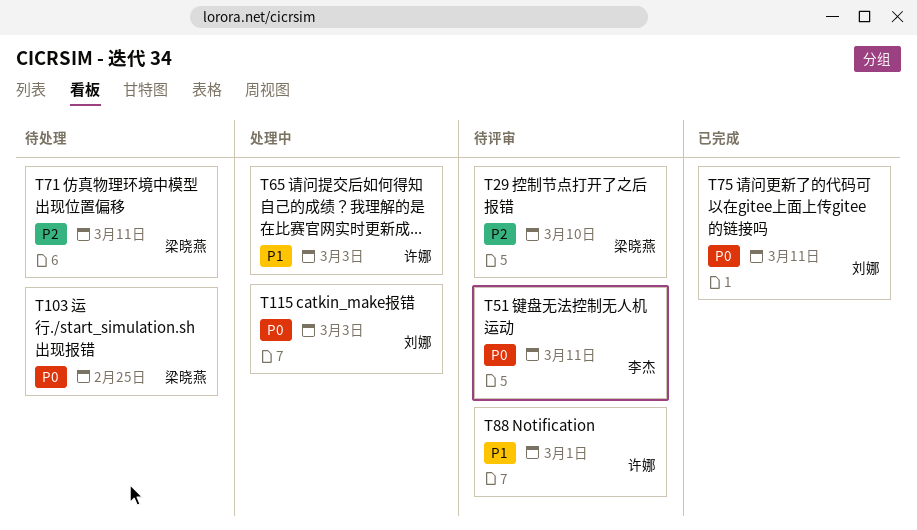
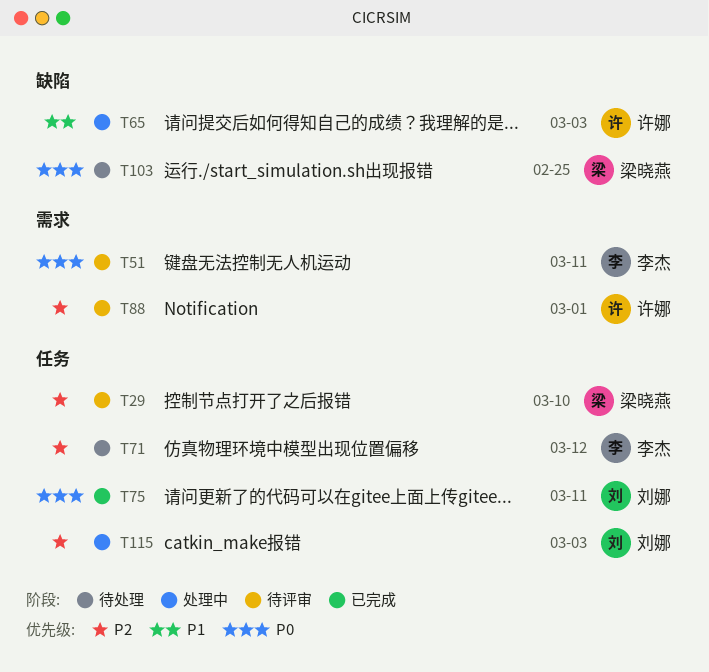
T71, owner: 梁晓燕 -> 李杰
T71, due: Mar 11 -> Mar 12
T88, priority: P1 -> P2
T115, priority: P0 -> P2

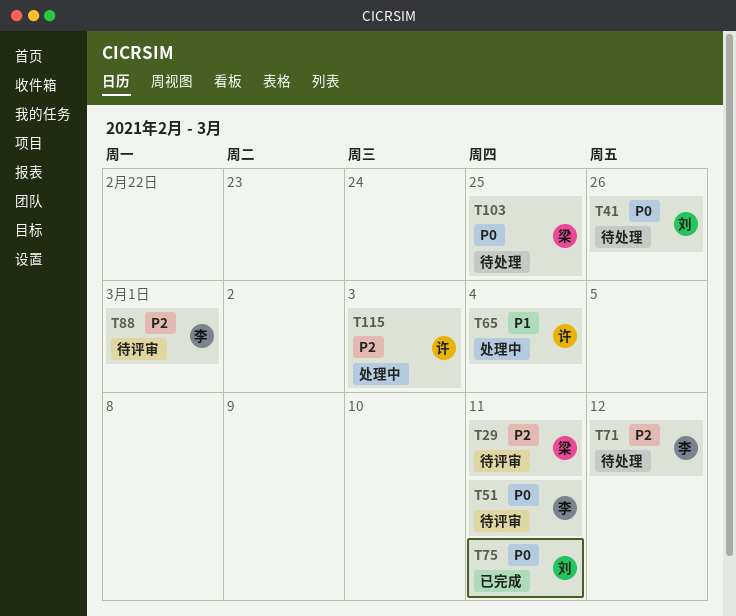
T29, due: Mar 10 -> Mar 11
T41: none -> present
T65, due: Mar 3 -> Mar 4
T88, owner: 许娜 -> 李杰
T115, owner: 刘娜 -> 许娜

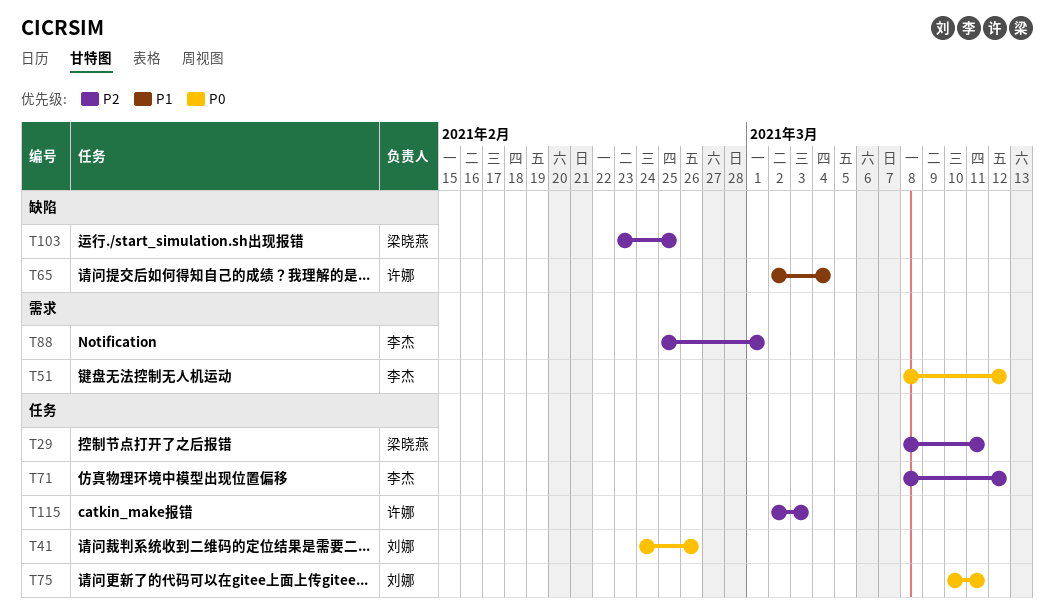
T51, due: Mar 11 -> Mar 12
T103, priority: P0 -> P2

